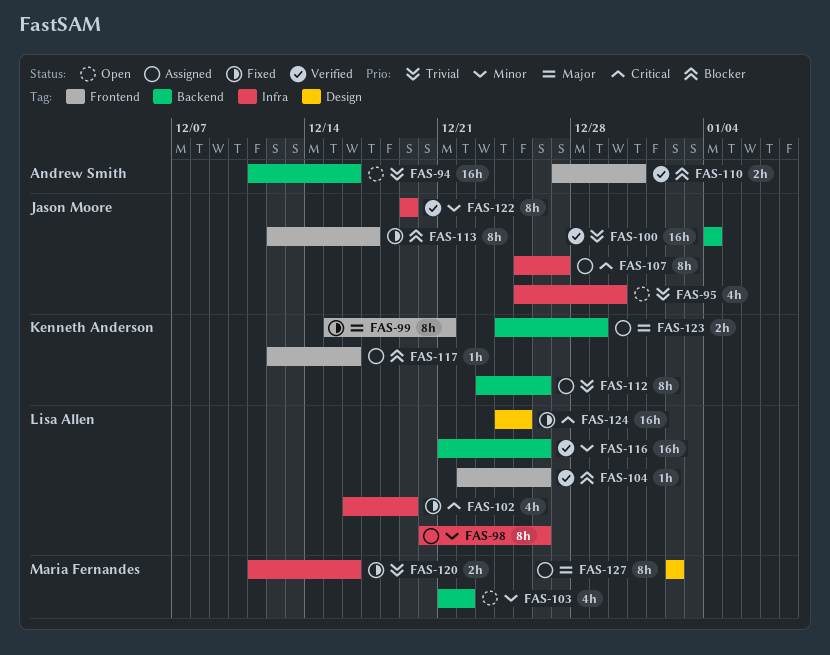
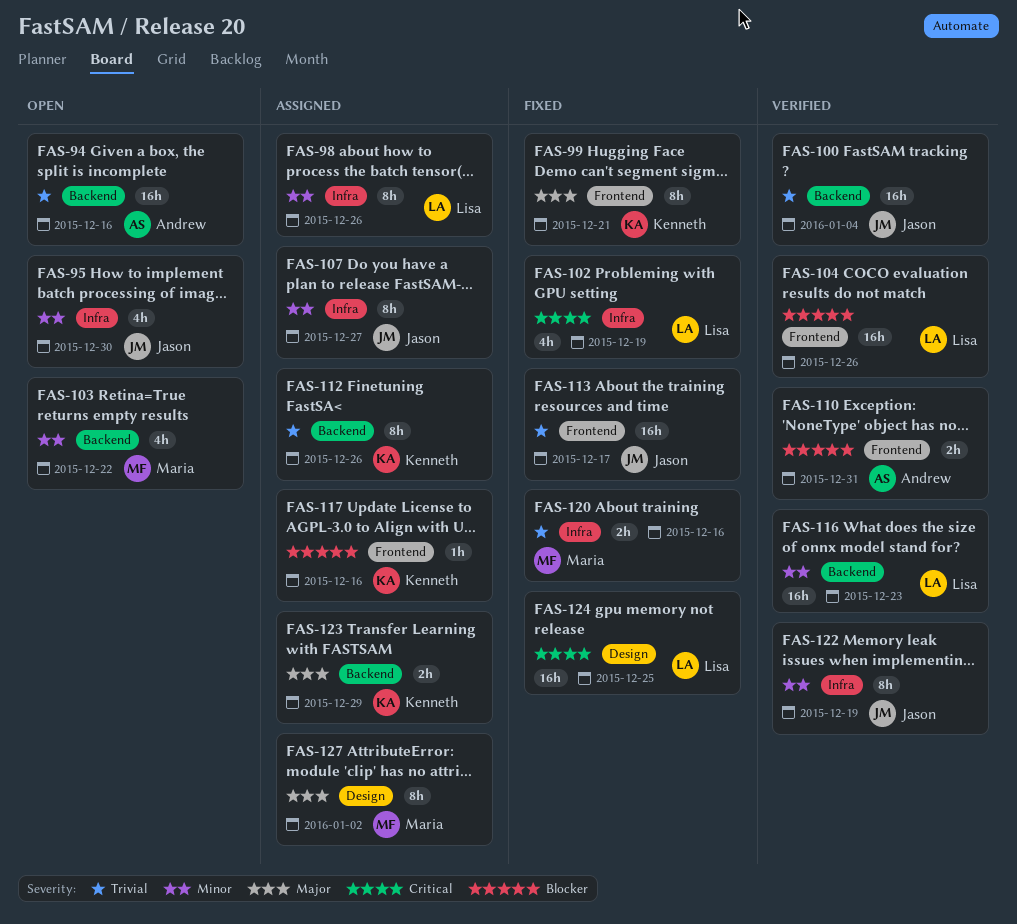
FAS-95, priority: Trivial -> Minor
FAS-104, estimate: 1h -> 16h
FAS-107, priority: Critical -> Minor
FAS-113, priority: Blocker -> Trivial
FAS-113, estimate: 8h -> 16h
FAS-116, due: Dec 26 -> Dec 23

